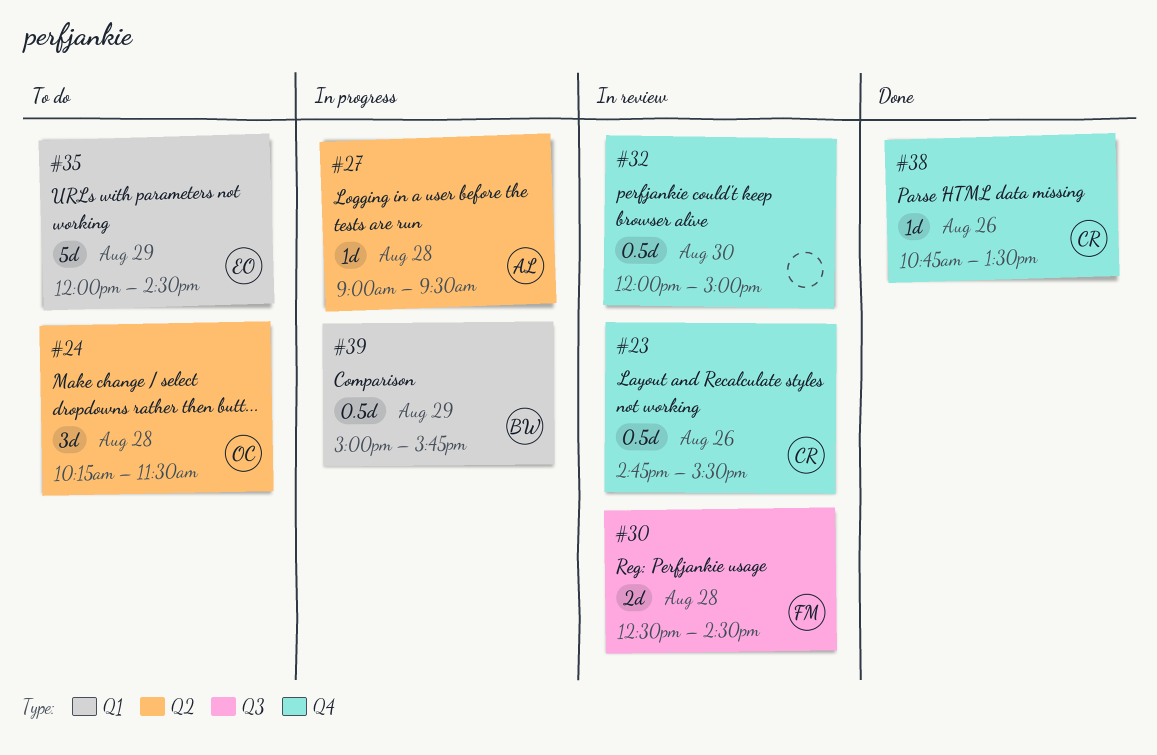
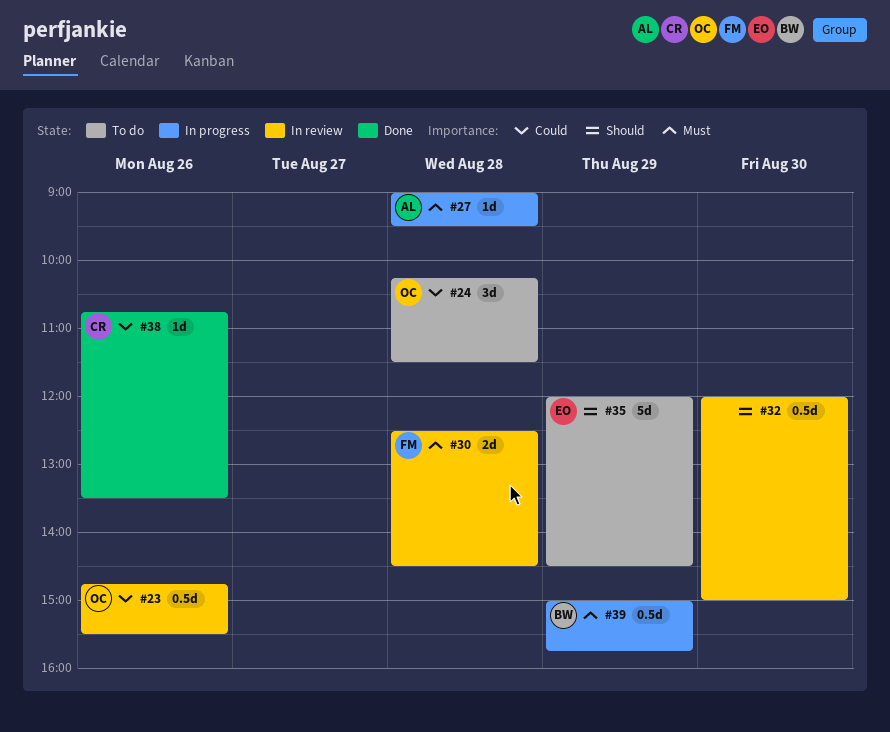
#23, owner: CR -> OC

